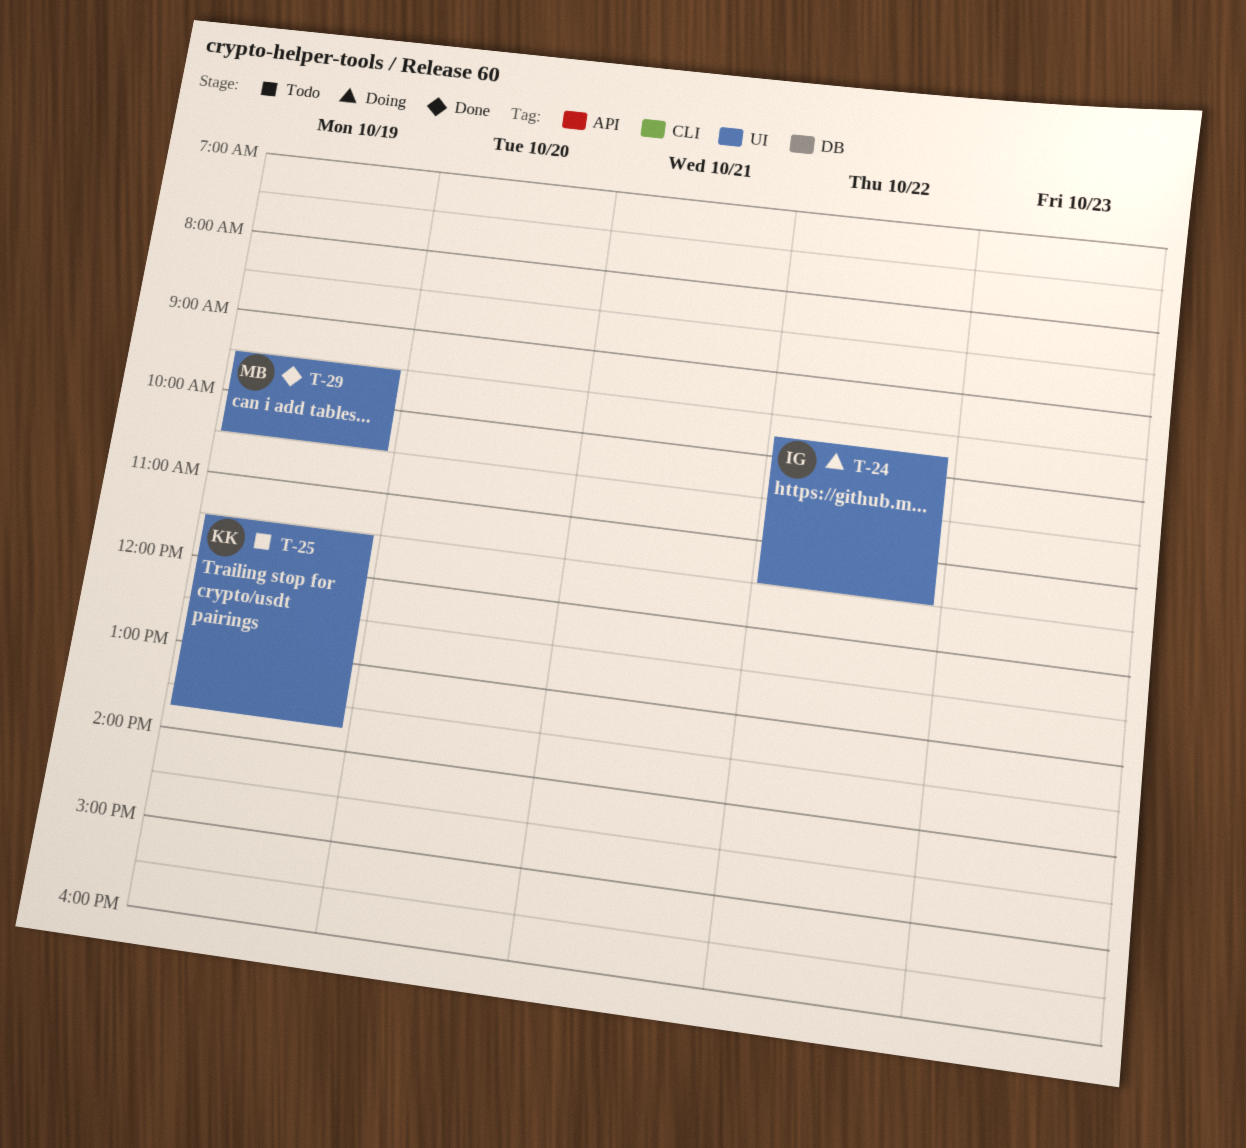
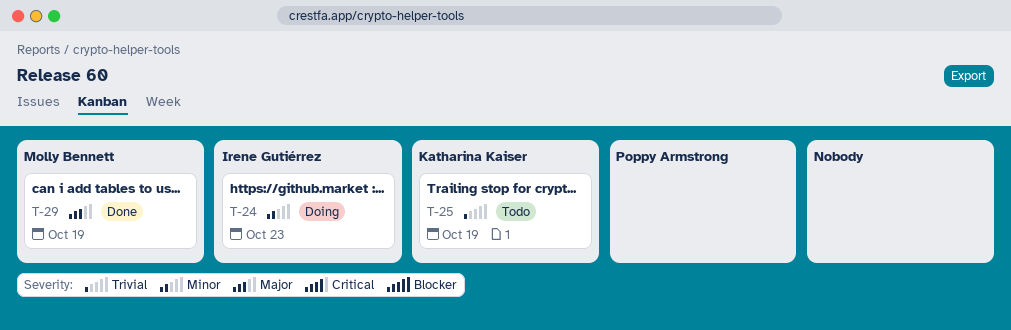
T-24, day: Oct 22 -> Oct 23

